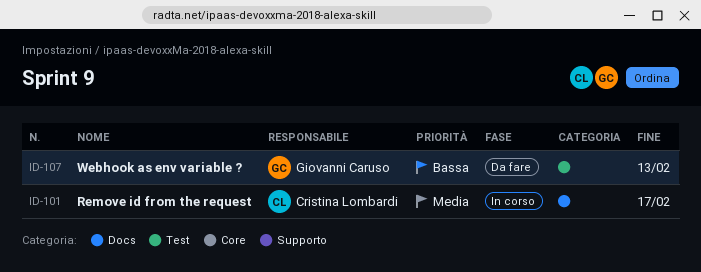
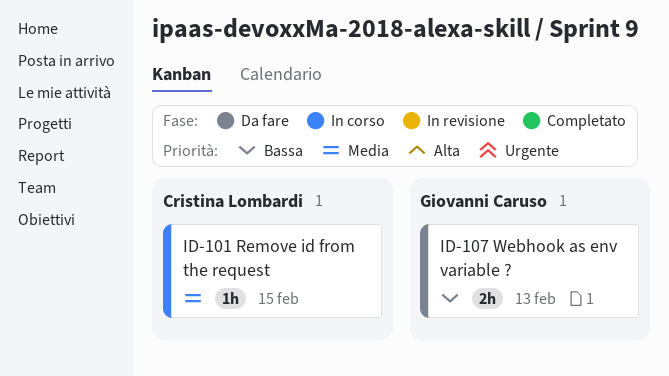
ID-101, due: Feb 17 -> Feb 15

